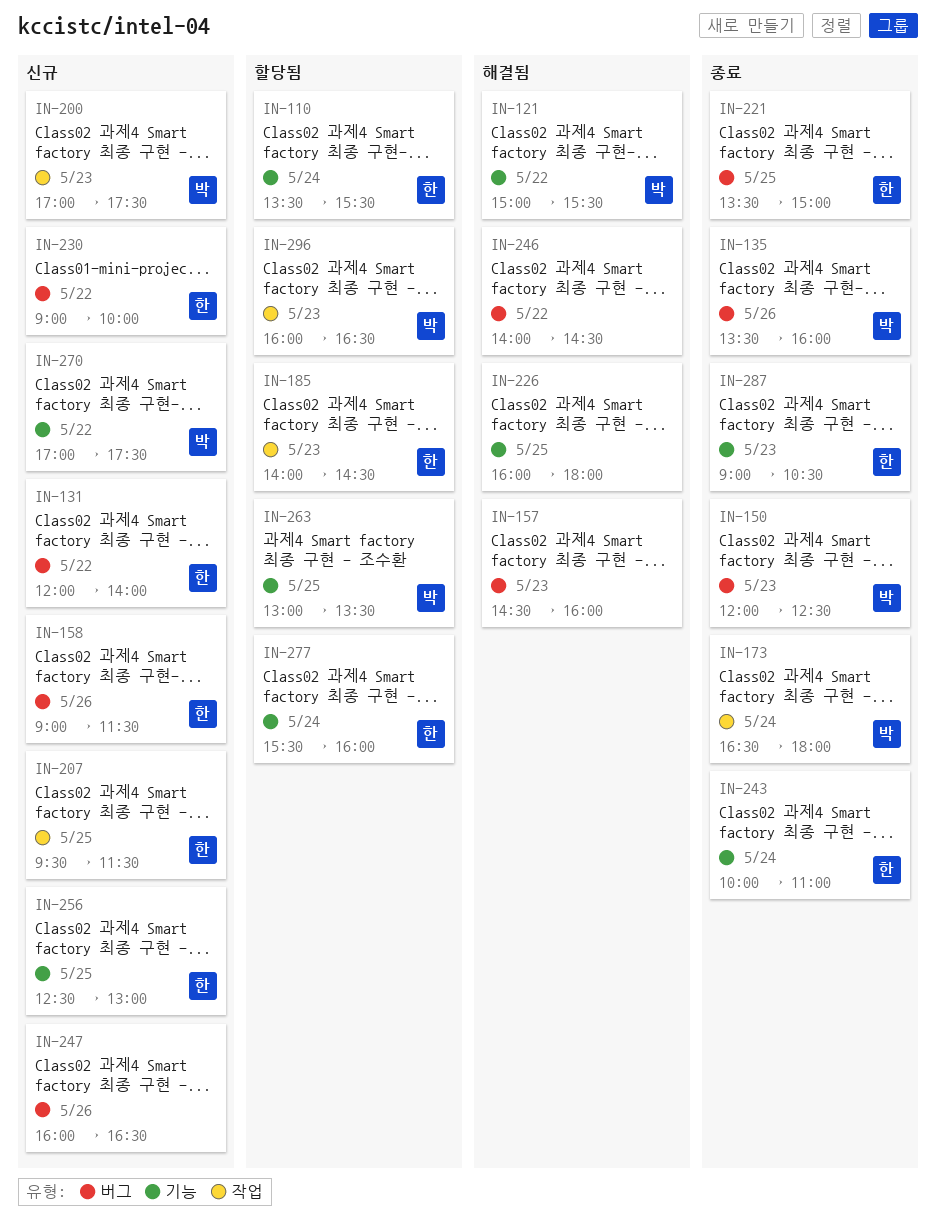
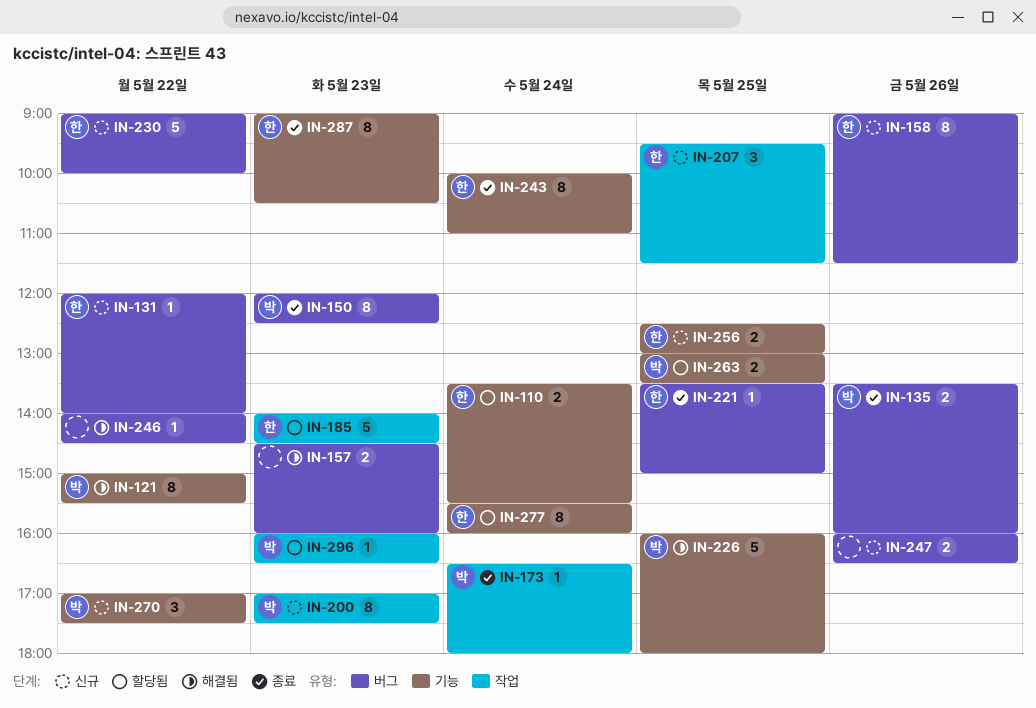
IN-226, owner: none -> 박

